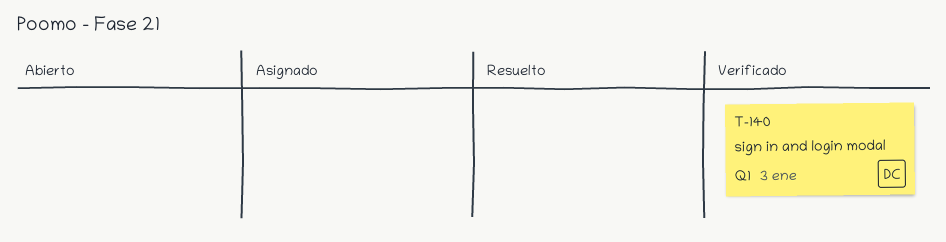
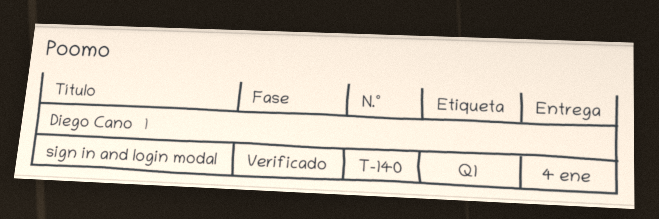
T-140, due: Jan 3 -> Jan 4

